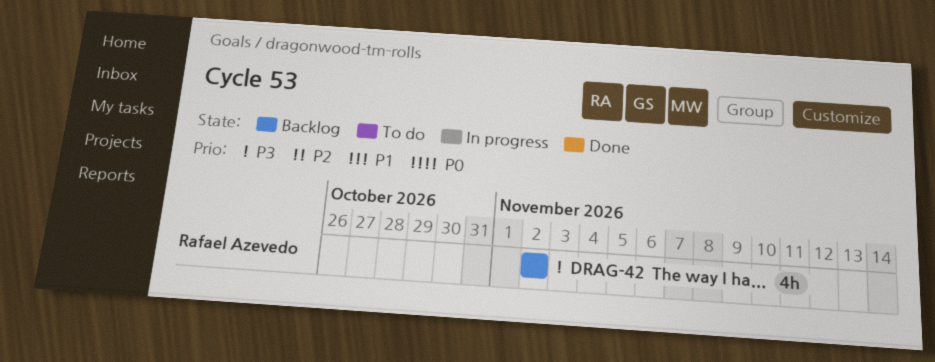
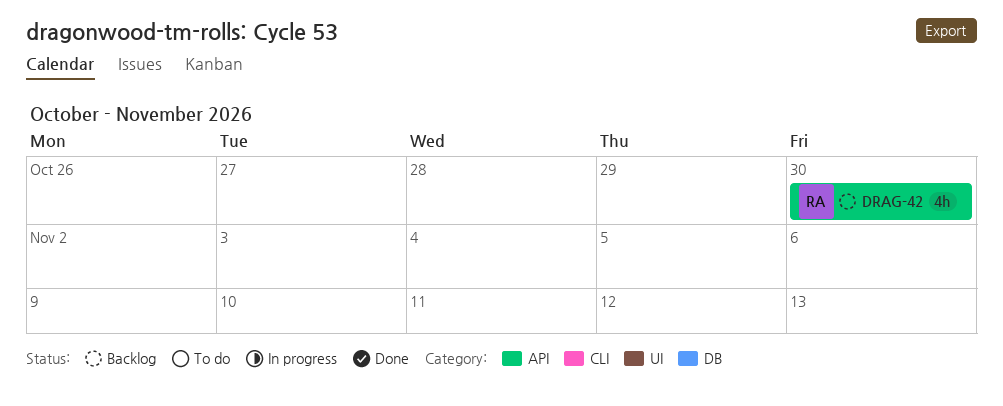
DRAG-42, start: Nov 2 -> Oct 30
DRAG-42, due: Nov 2 -> Oct 30

